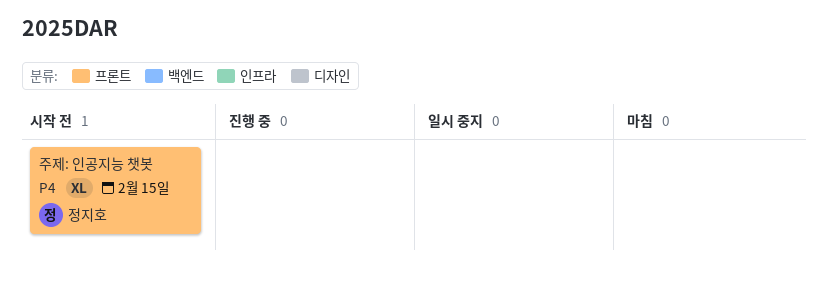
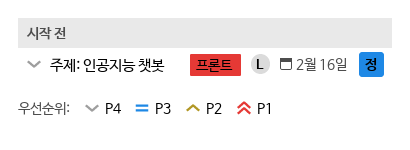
주제: 인공지능 챗봇, estimate: XL -> L
주제: 인공지능 챗봇, due: Feb 15 -> Feb 16

